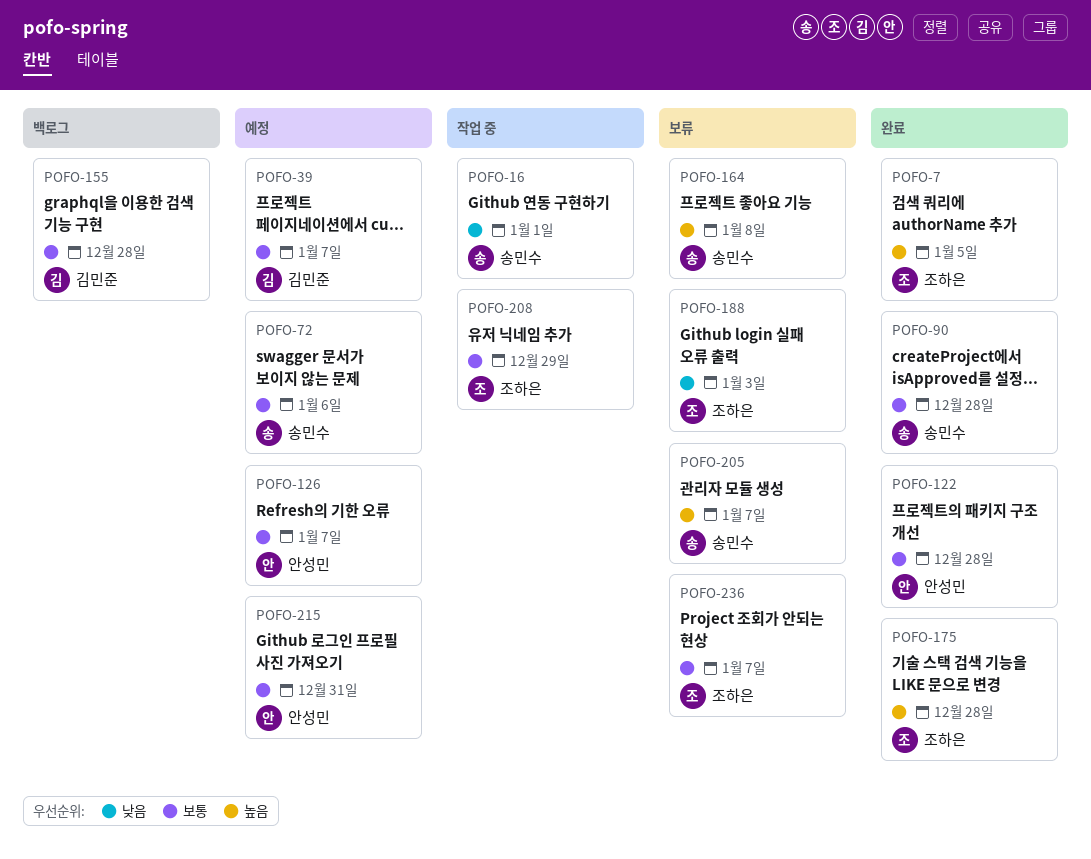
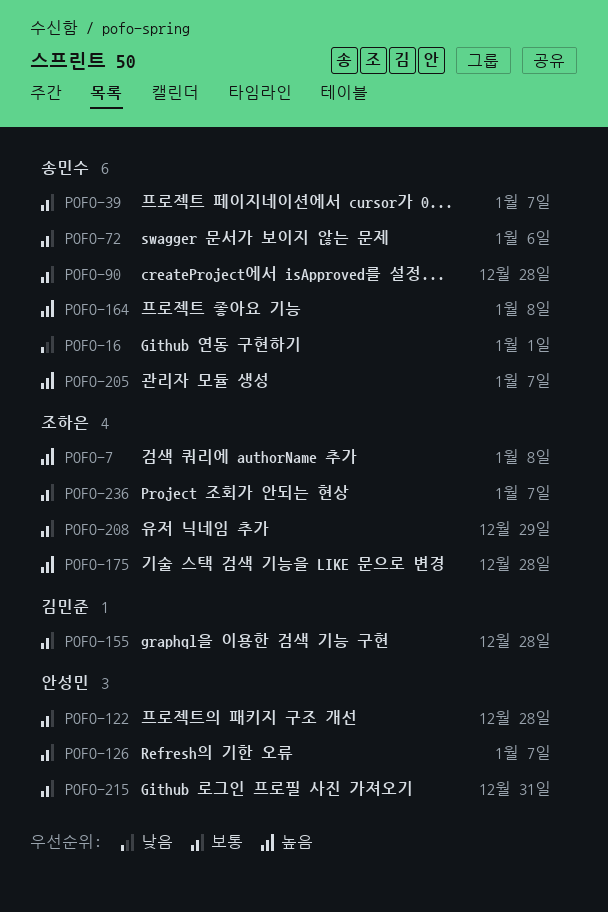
POFO-7, due: Jan 5 -> Jan 8
POFO-39, owner: 김민준 -> 송민수
POFO-188: present -> none

